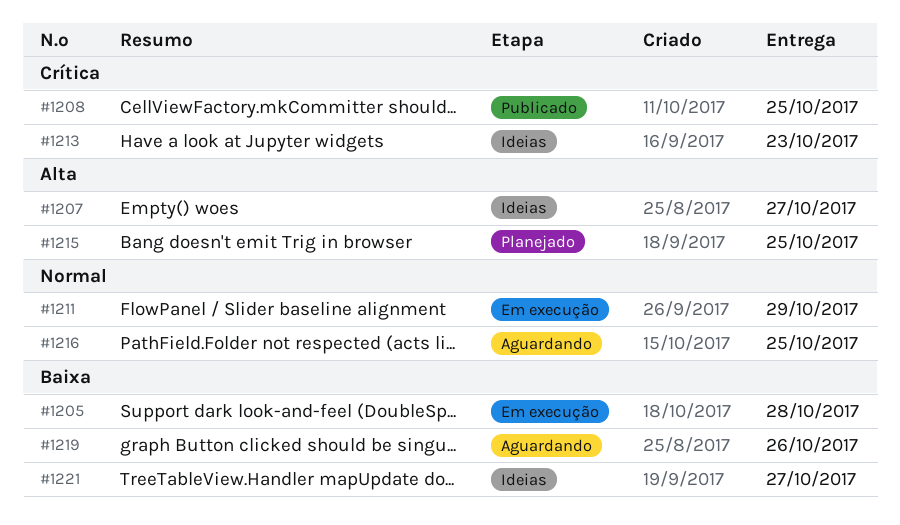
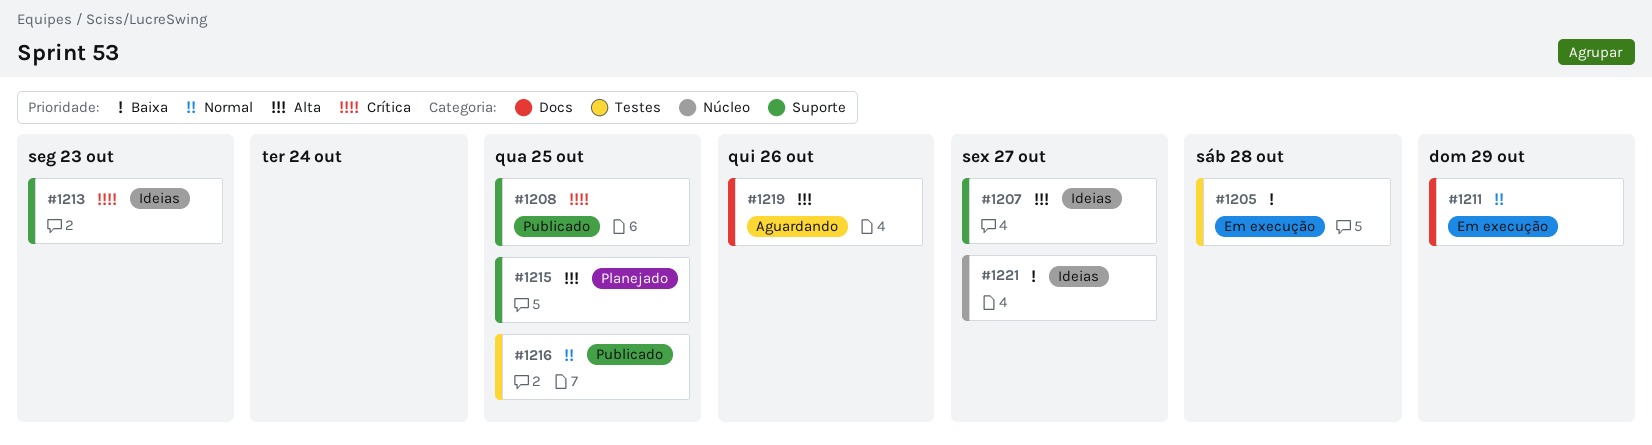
#1216, status: Aguardando -> Publicado
#1219, priority: Baixa -> Alta

